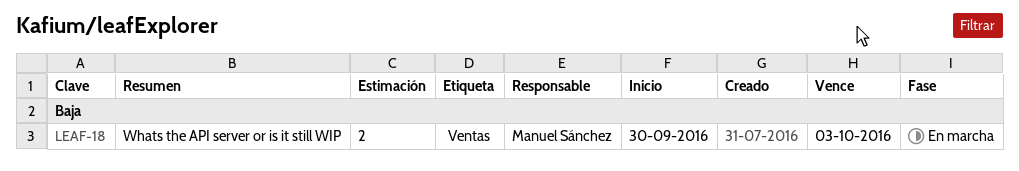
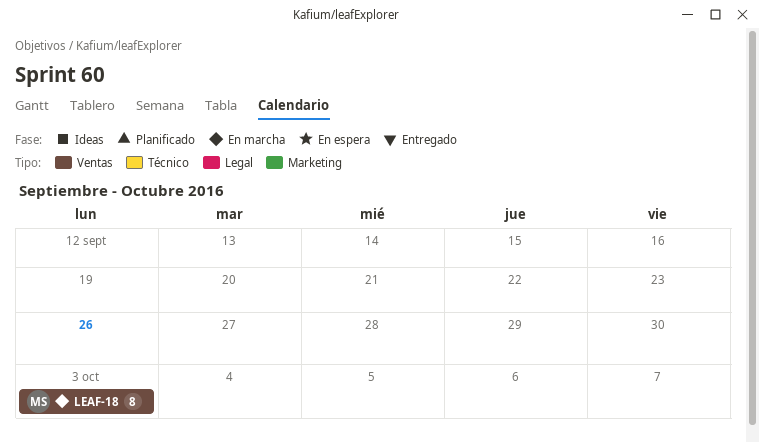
LEAF-18, estimate: 2 -> 8
LEAF-18, start: Sep 30 -> Oct 3

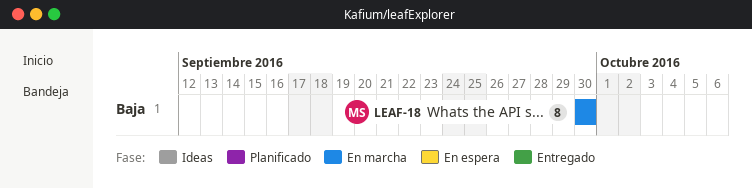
LEAF-18, start: Oct 3 -> Sep 30
LEAF-18, due: Oct 3 -> Sep 30

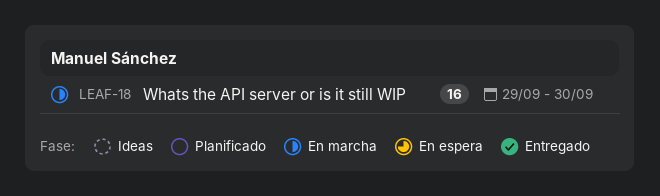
LEAF-18, estimate: 8 -> 16
LEAF-18, start: Sep 30 -> Sep 29

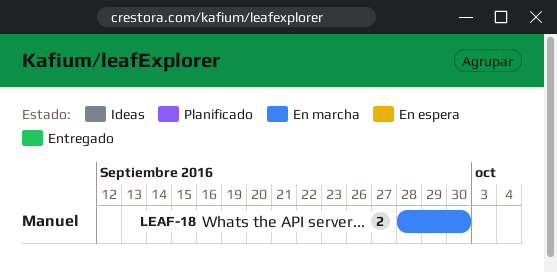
LEAF-18, estimate: 16 -> 2
LEAF-18, start: Sep 29 -> Sep 28

